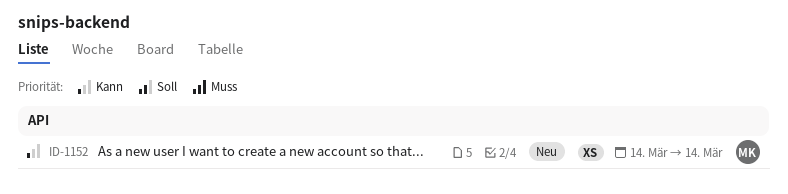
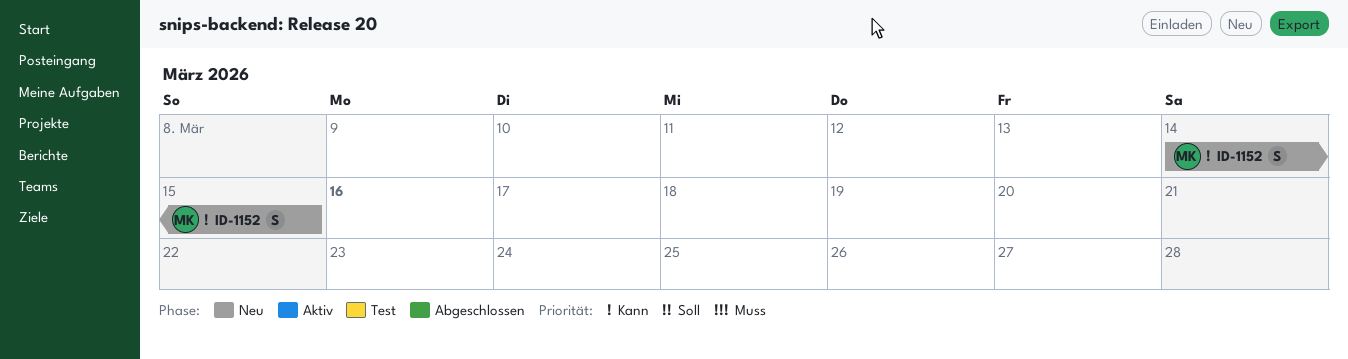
ID-1152, estimate: XS -> S
ID-1152, due: Mar 14 -> Mar 15

